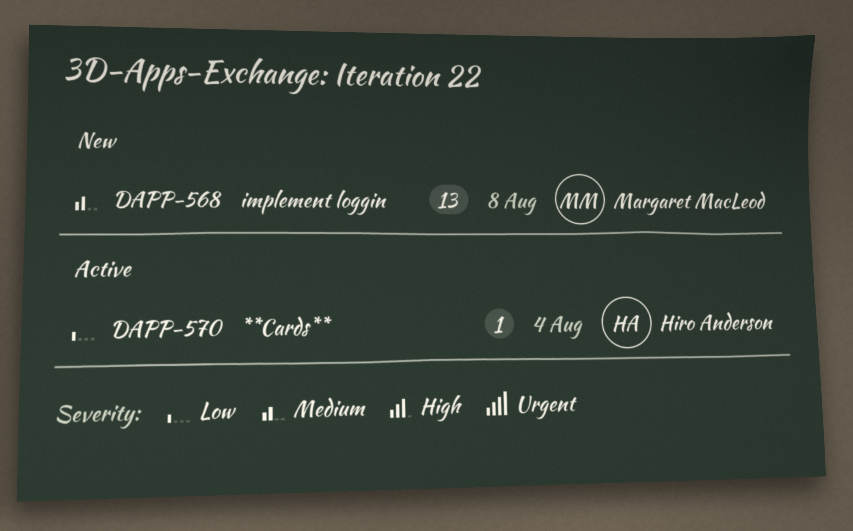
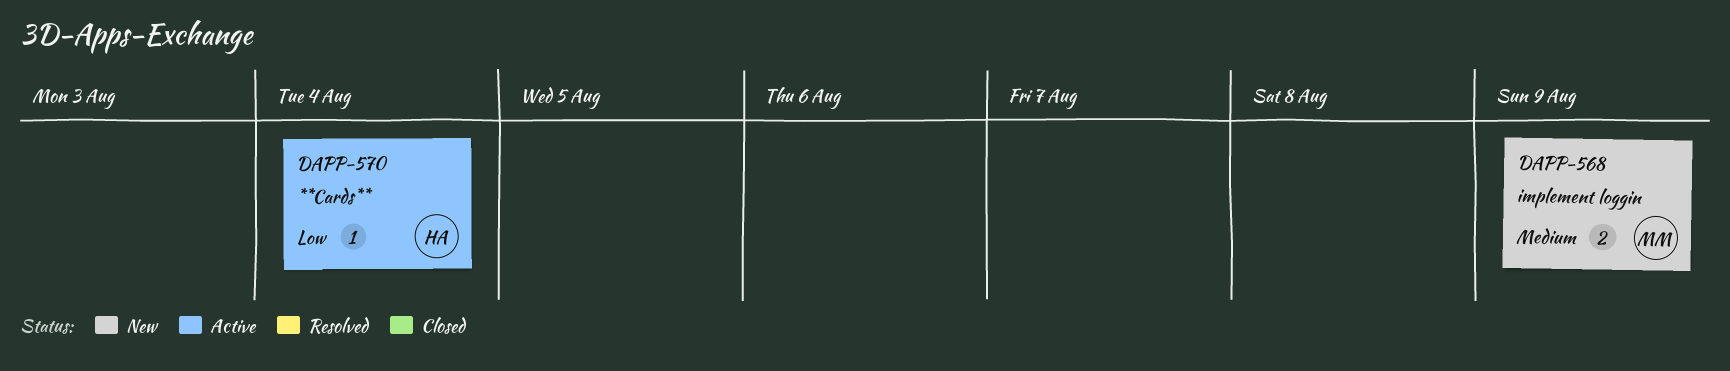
DAPP-568, estimate: 13 -> 2
DAPP-568, due: Aug 8 -> Aug 9

